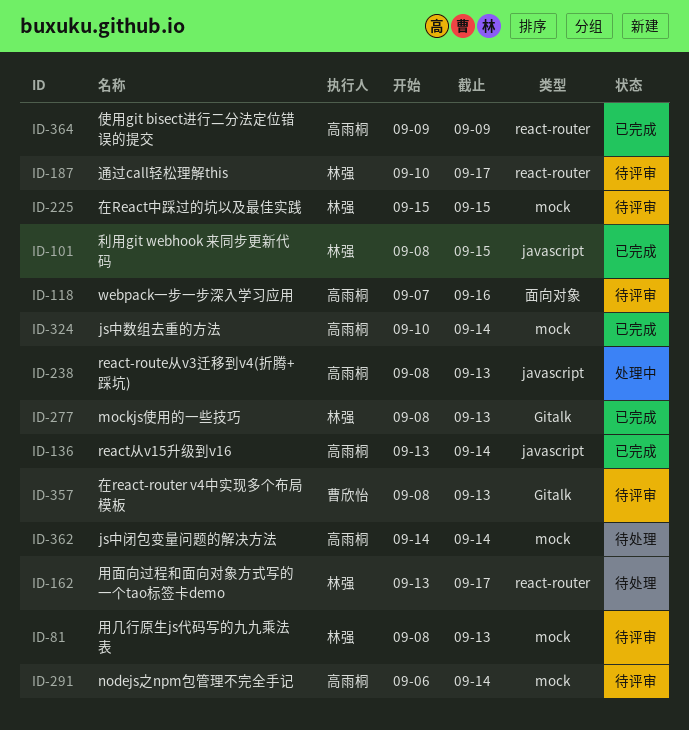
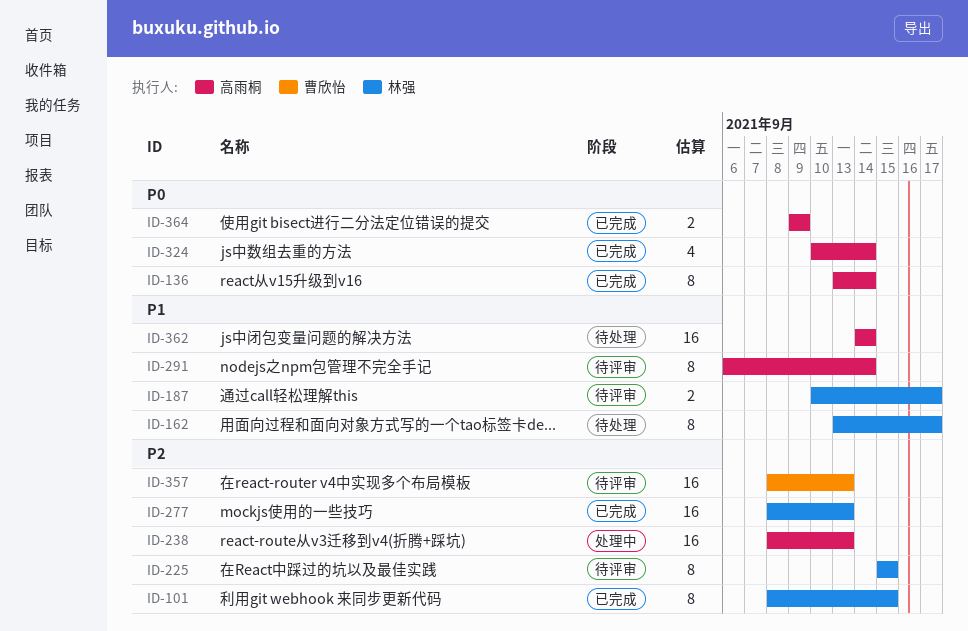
ID-81: present -> none
ID-118: present -> none

